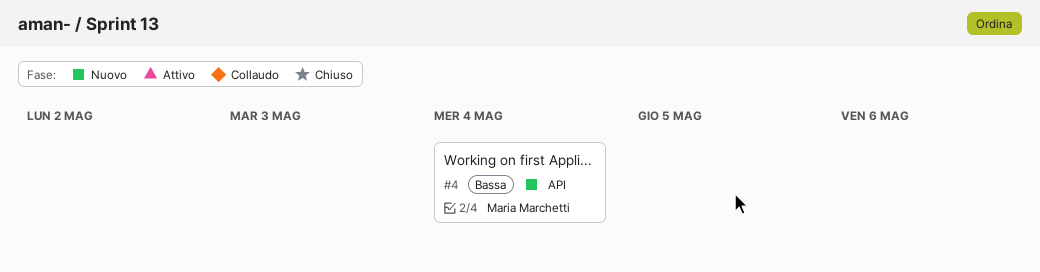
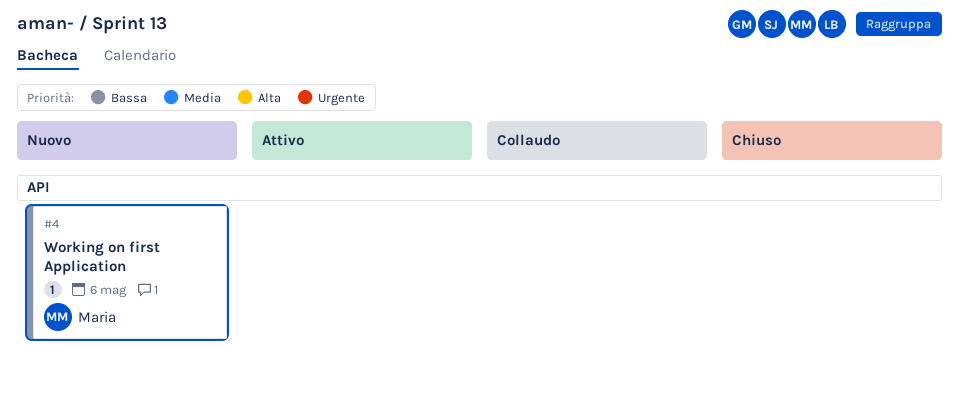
#4, due: May 4 -> May 6

